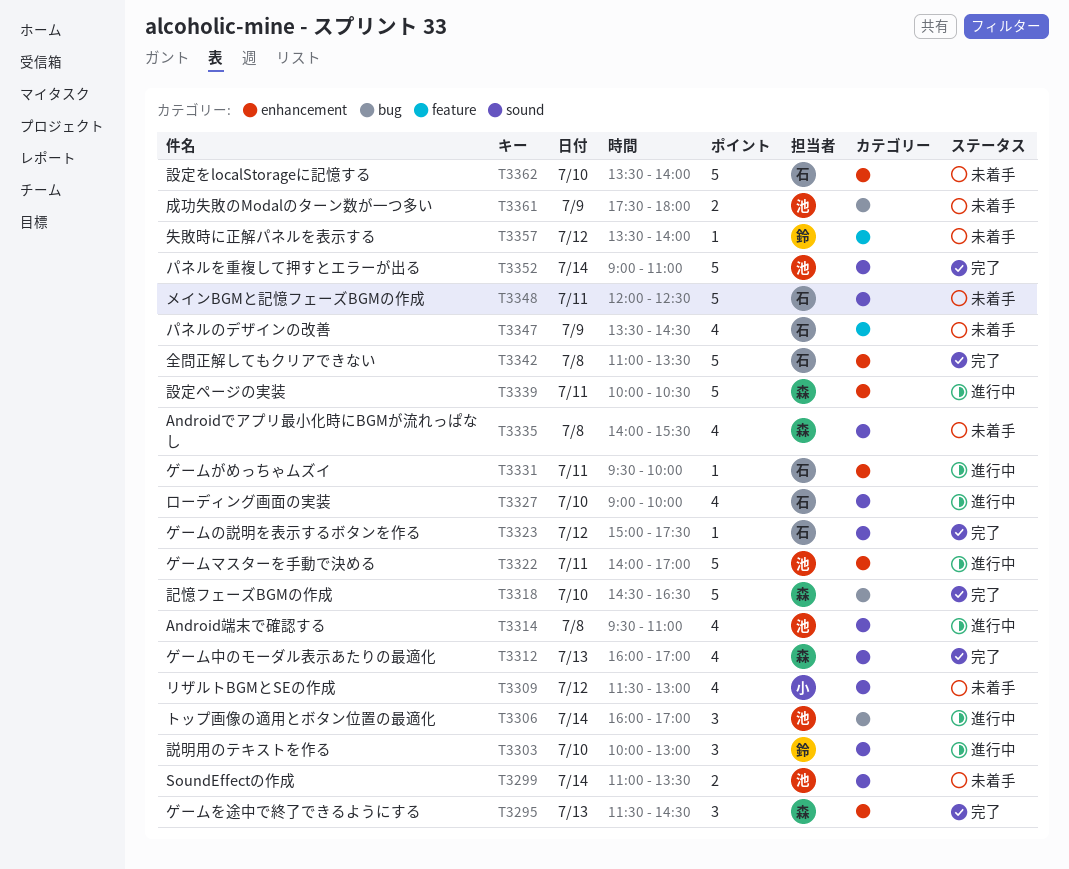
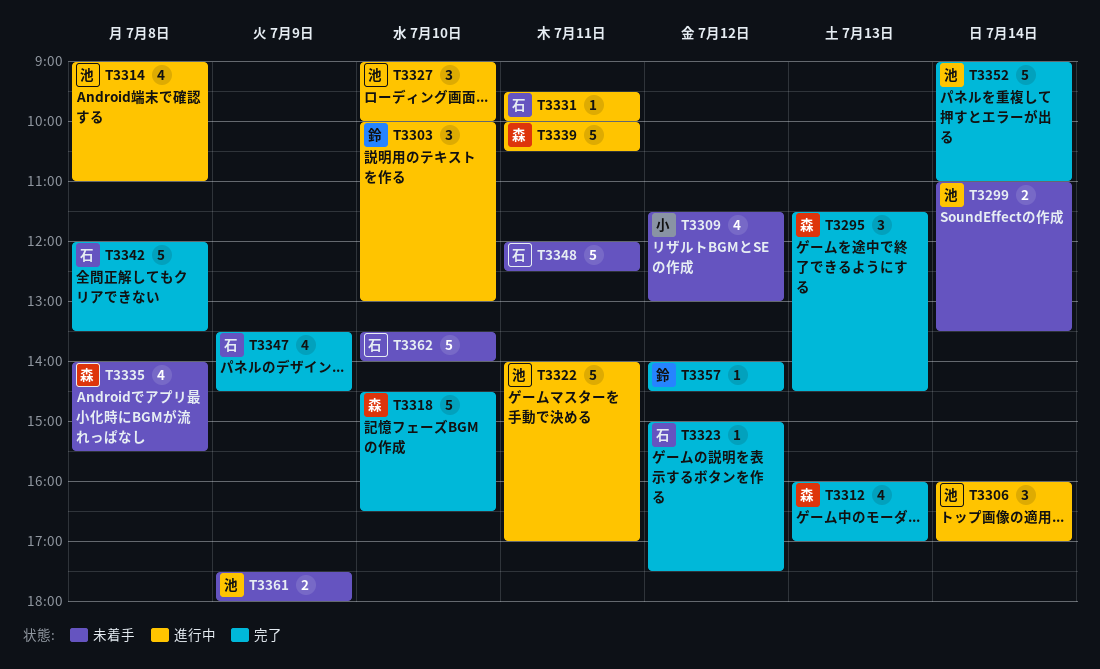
T3314, begins: 09:30 -> 09:00
T3327, owner: 石 -> 池
T3327, estimate: 4 -> 3
T3342, begins: 11:00 -> 12:00
T3347, status: 未着手 -> 完了
T3357, status: 未着手 -> 完了
T3357, begins: 13:30 -> 14:00
T3357, ends: 14:00 -> 14:30

